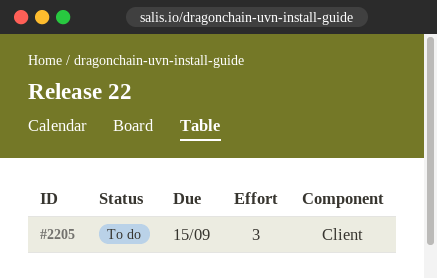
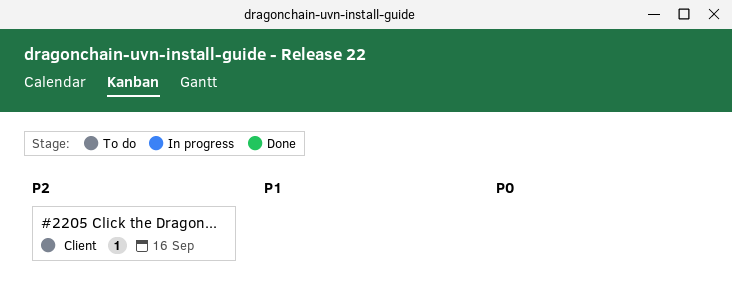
#2205, estimate: 3 -> 1
#2205, due: Sep 15 -> Sep 16

